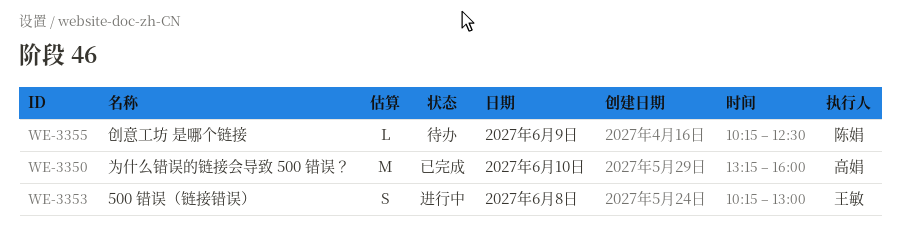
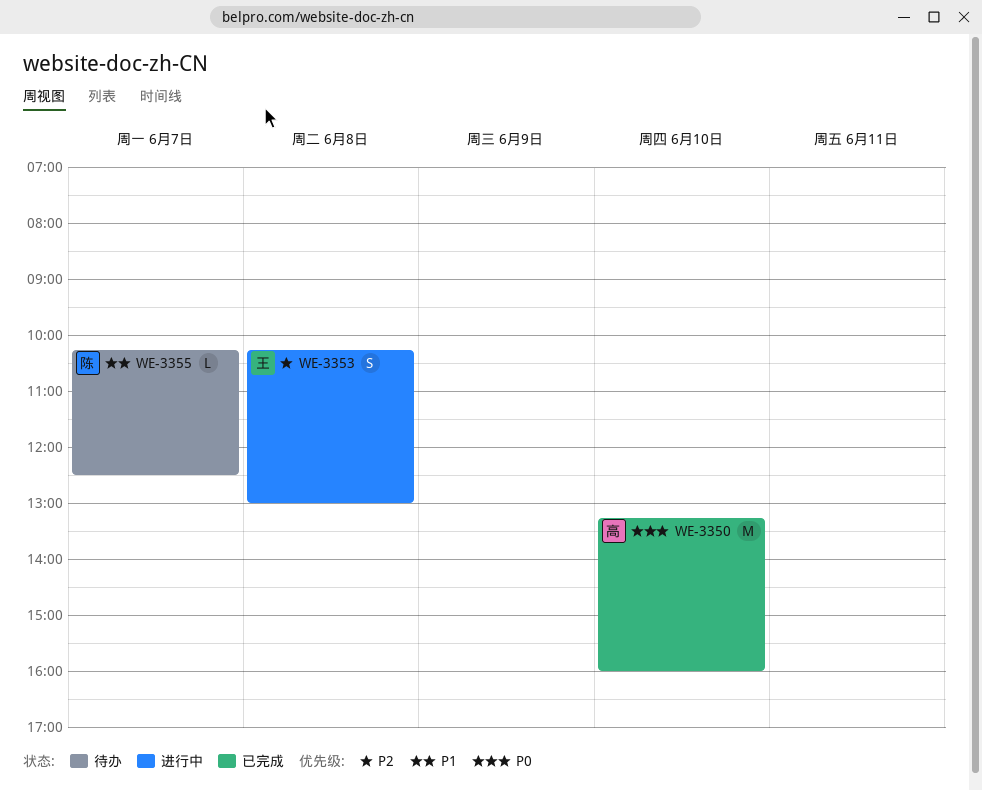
WE-3355, day: Jun 9 -> Jun 7

